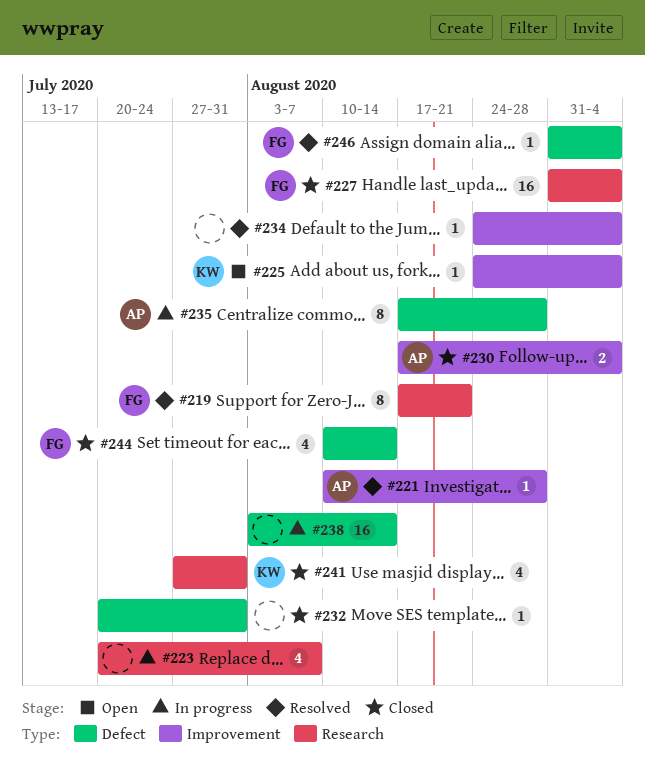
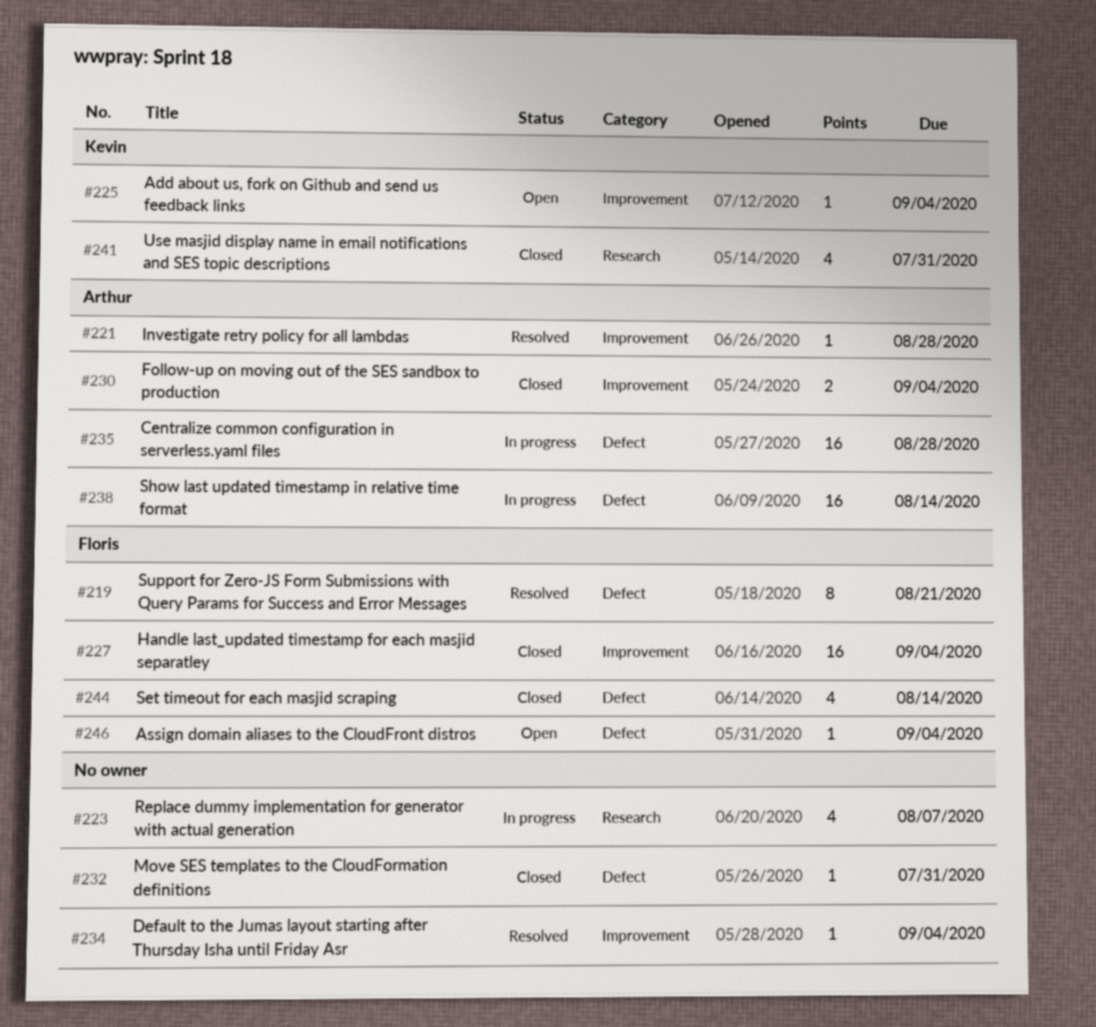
#219, label: Research -> Defect
#227, label: Research -> Improvement
#235, estimate: 8 -> 16
#238, owner: none -> Arthur
#246, status: Resolved -> Open

